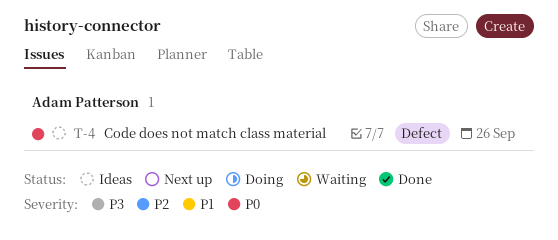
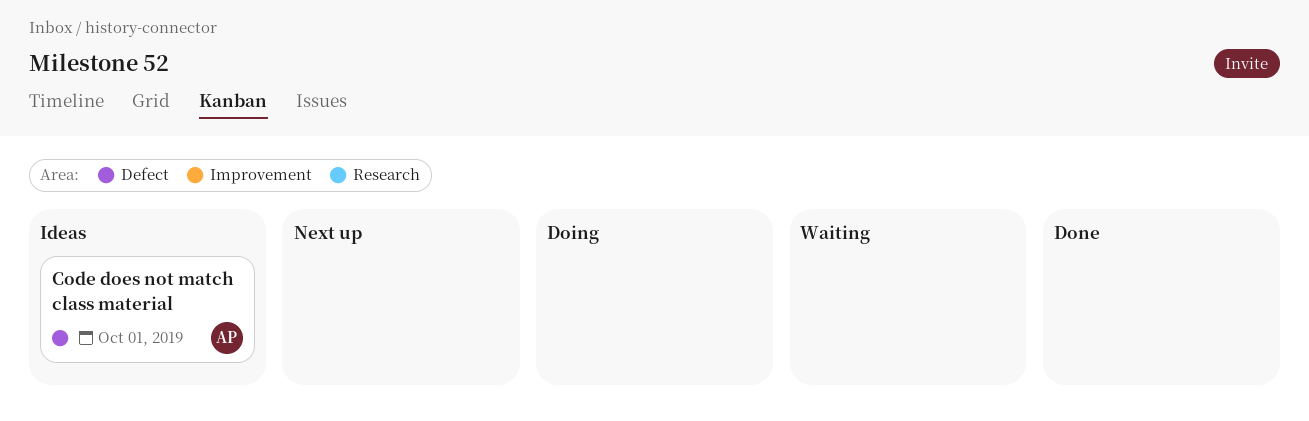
Code does not match class material, due: Sep 26 -> Oct 1

